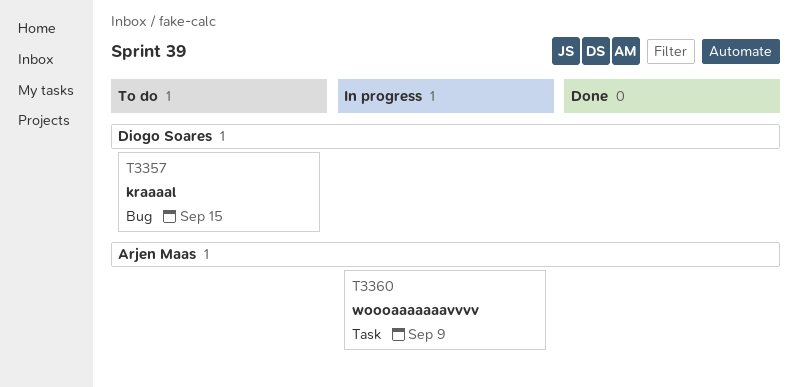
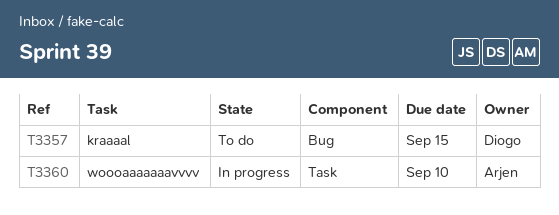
T3360, due: Sep 9 -> Sep 10

